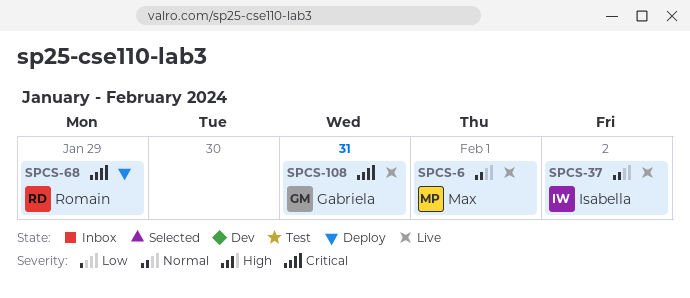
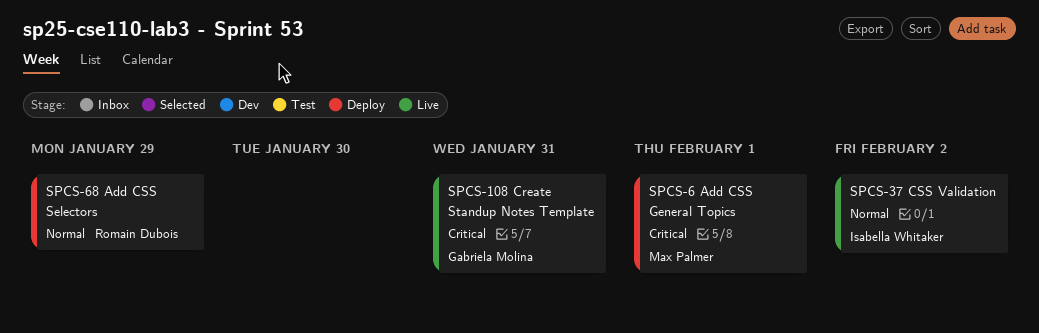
SPCS-6, status: Live -> Deploy
SPCS-6, priority: Normal -> Critical
SPCS-68, priority: Critical -> Normal

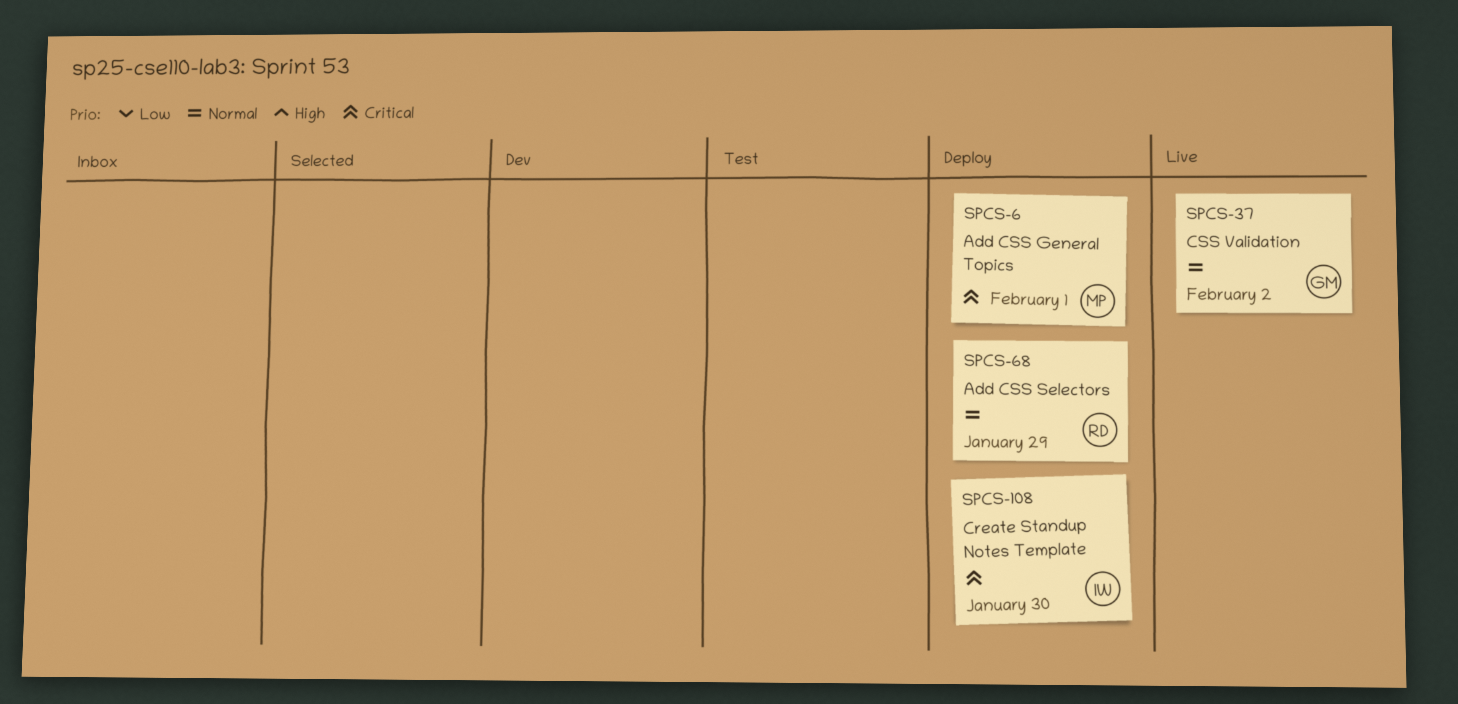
SPCS-37, owner: Isabella Whitaker -> Gabriela Molina
SPCS-108, status: Live -> Deploy
SPCS-108, owner: Gabriela Molina -> Isabella Whitaker
SPCS-108, due: Jan 31 -> Jan 30

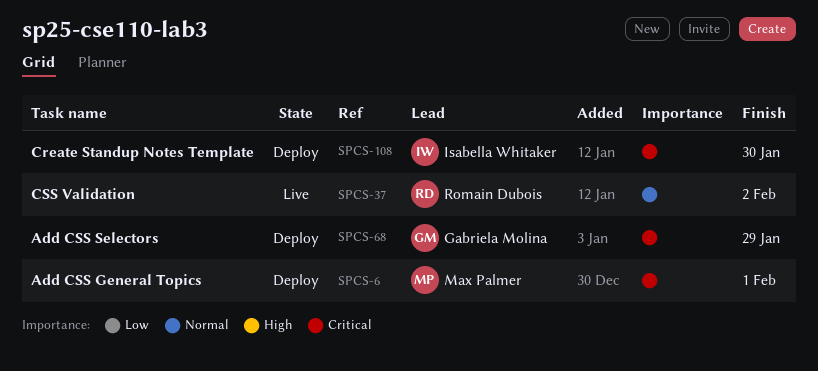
SPCS-37, owner: Gabriela Molina -> Romain Dubois
SPCS-68, owner: Romain Dubois -> Gabriela Molina
SPCS-68, priority: Normal -> Critical

